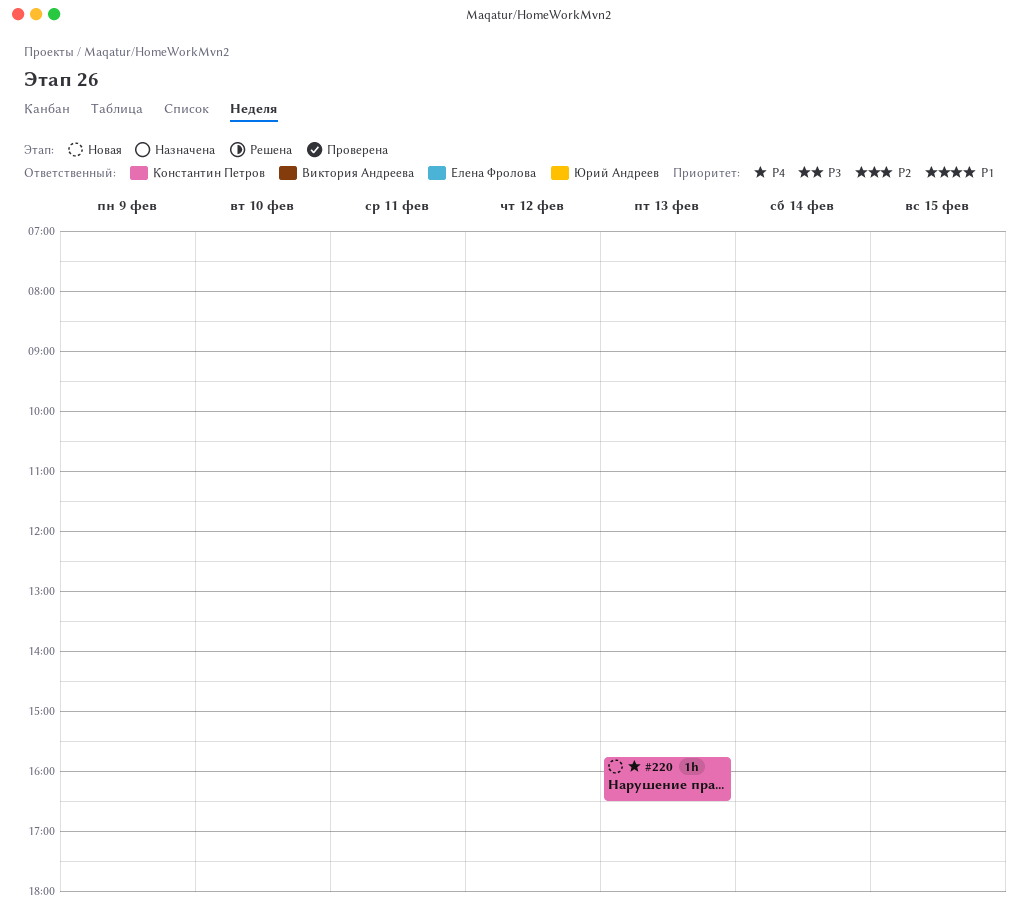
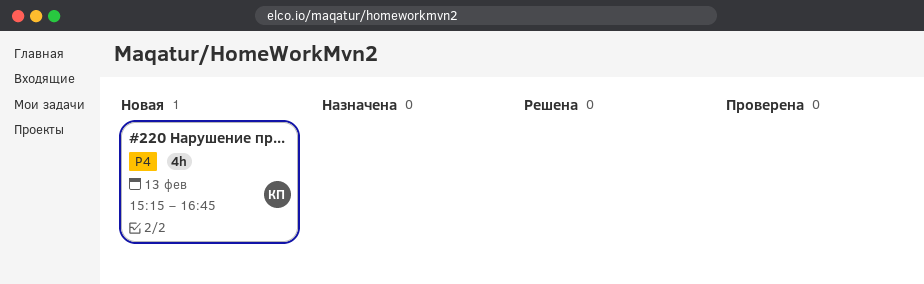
#220, estimate: 1h -> 4h
#220, begins: 15:45 -> 15:15
#220, ends: 16:30 -> 16:45

